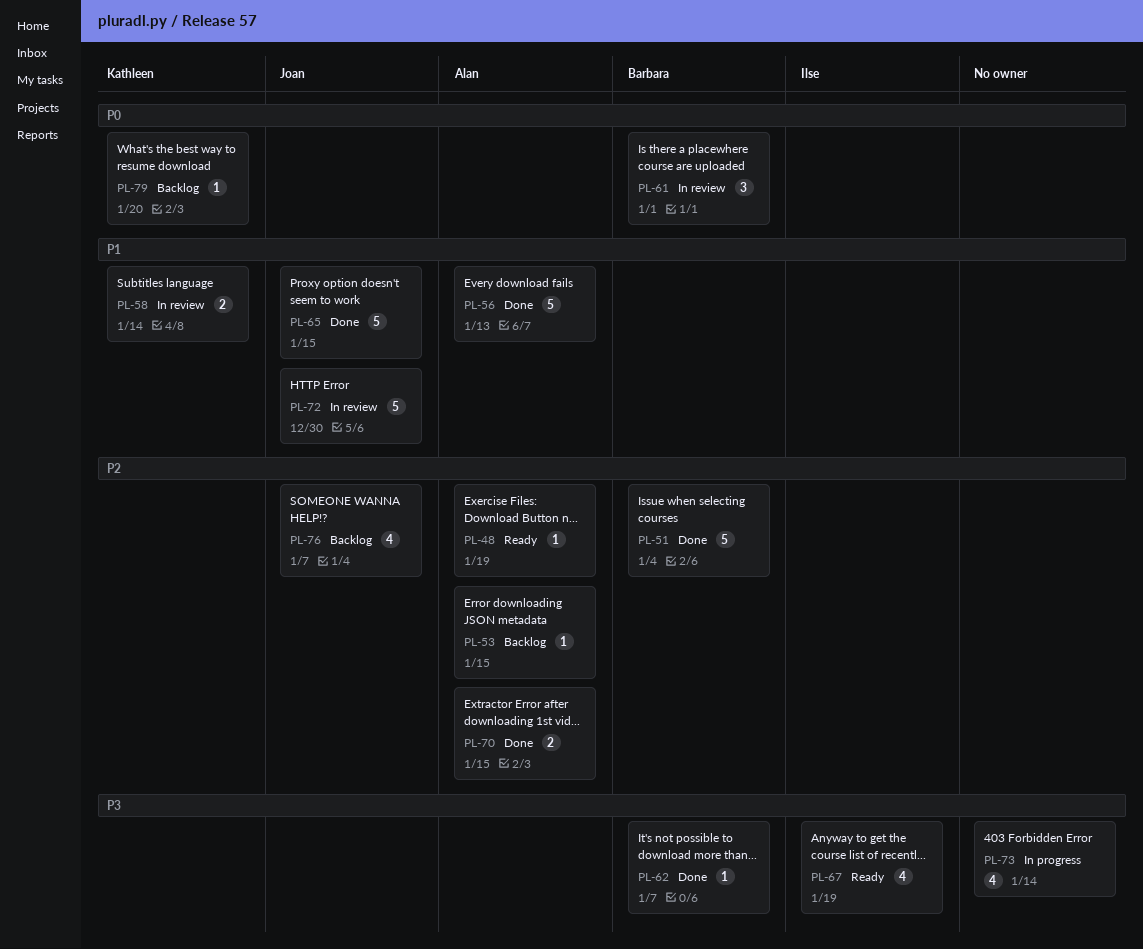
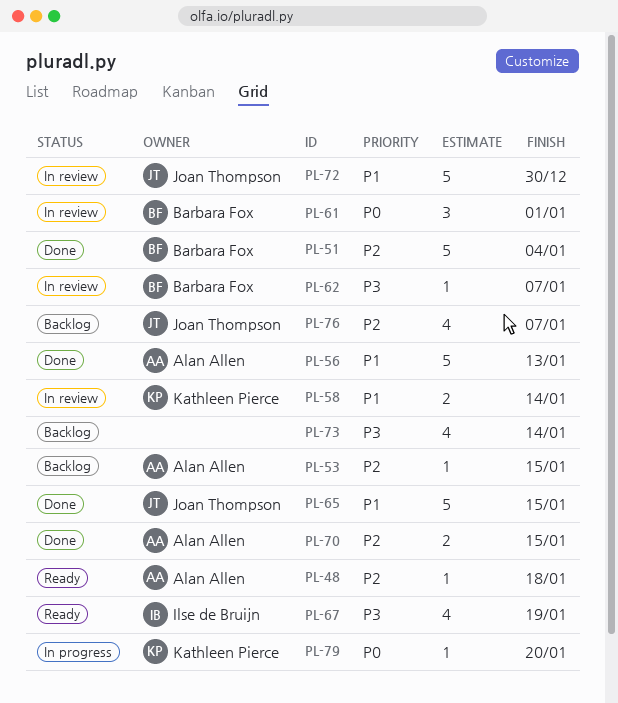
PL-48, due: Jan 19 -> Jan 18
PL-62, status: Done -> In review
PL-73, status: In progress -> Backlog
PL-79, status: Backlog -> In progress

